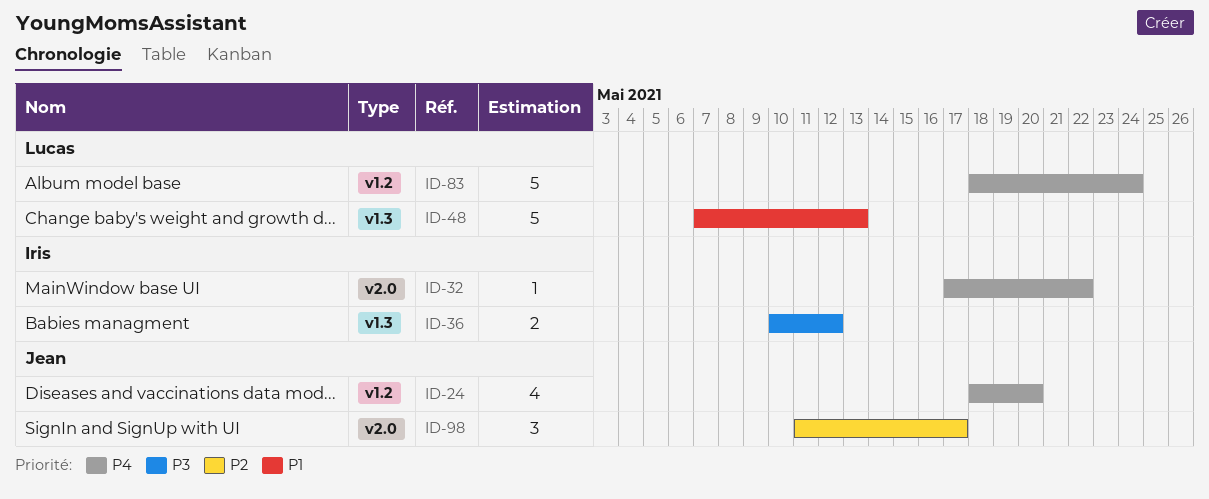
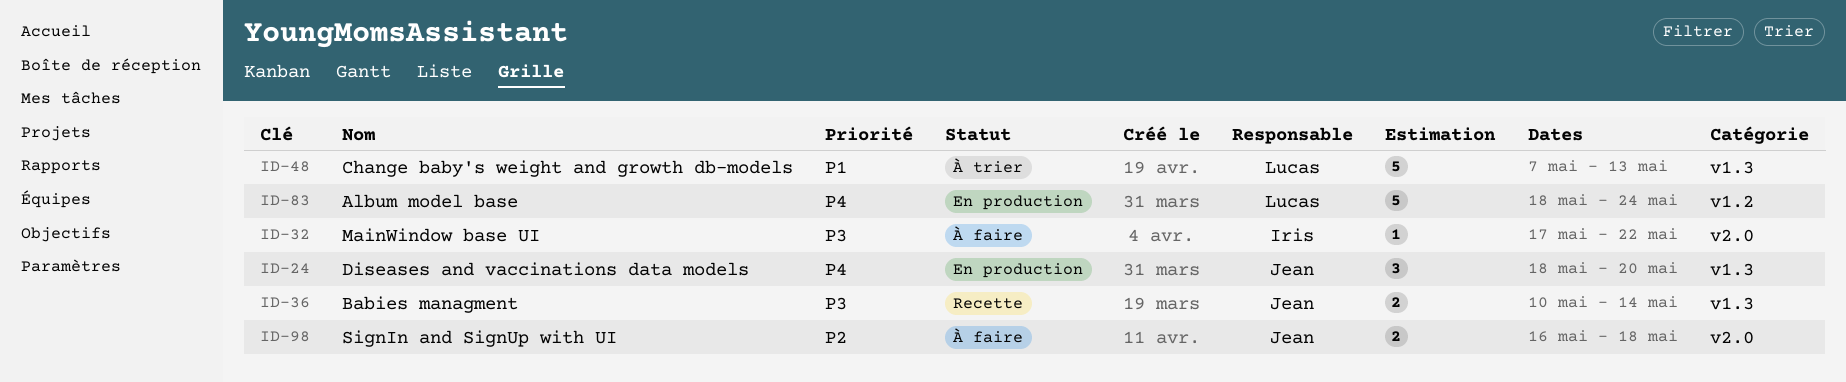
ID-24, label: v1.2 -> v1.3
ID-24, estimate: 4 -> 3
ID-32, priority: P4 -> P3
ID-36, owner: Iris -> Jean
ID-36, due: May 12 -> May 14
ID-98, estimate: 3 -> 2
ID-98, start: May 11 -> May 16
ID-98, due: May 17 -> May 18

